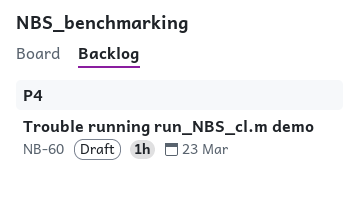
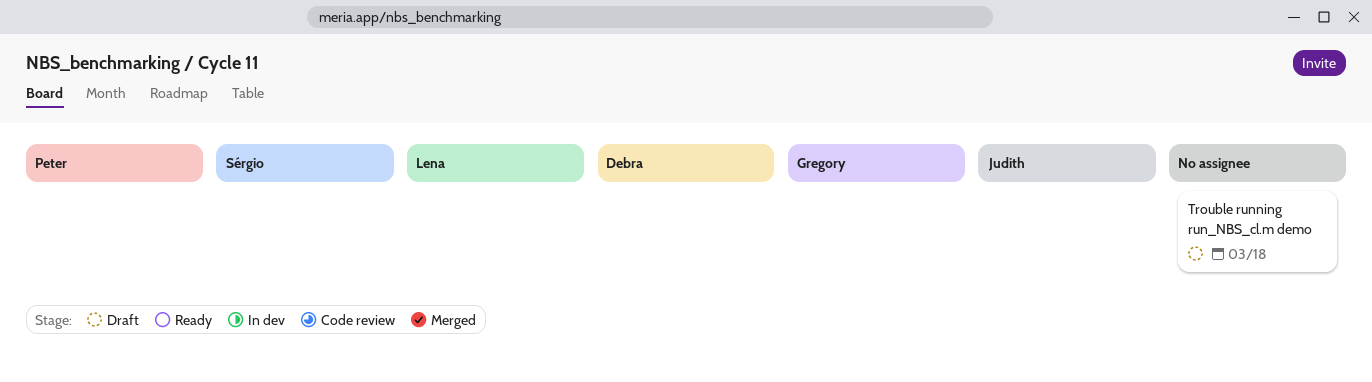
Trouble running run_NBS_cl.m demo, due: Mar 23 -> Mar 18

